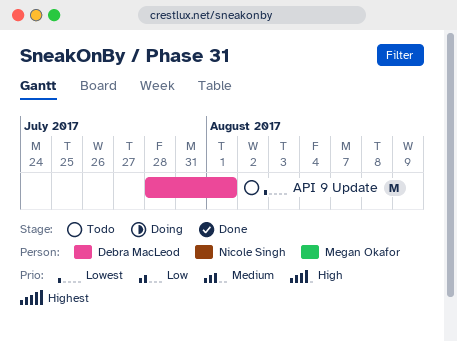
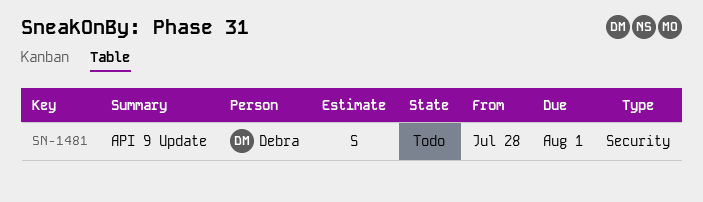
API 9 Update, estimate: M -> S

